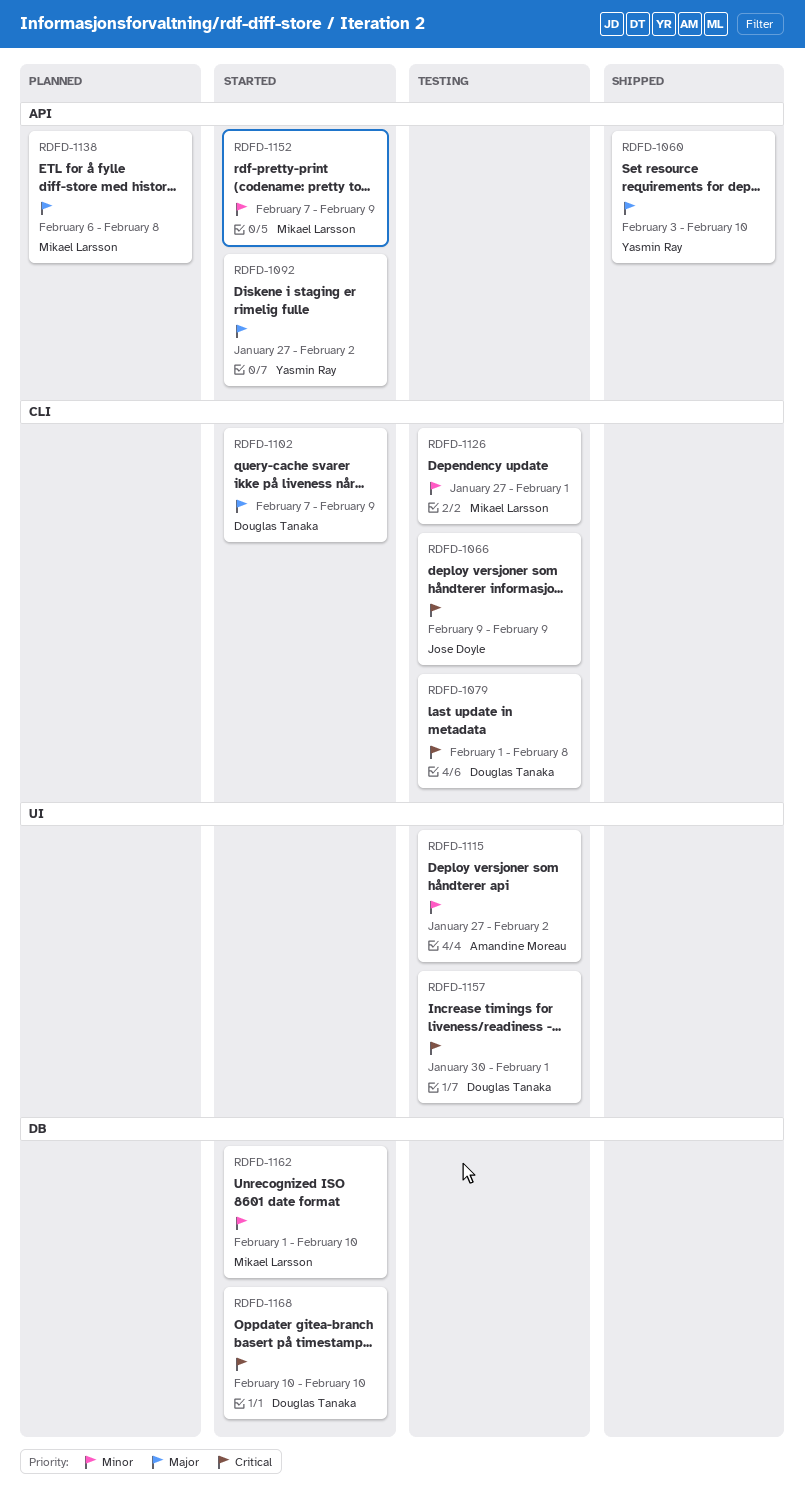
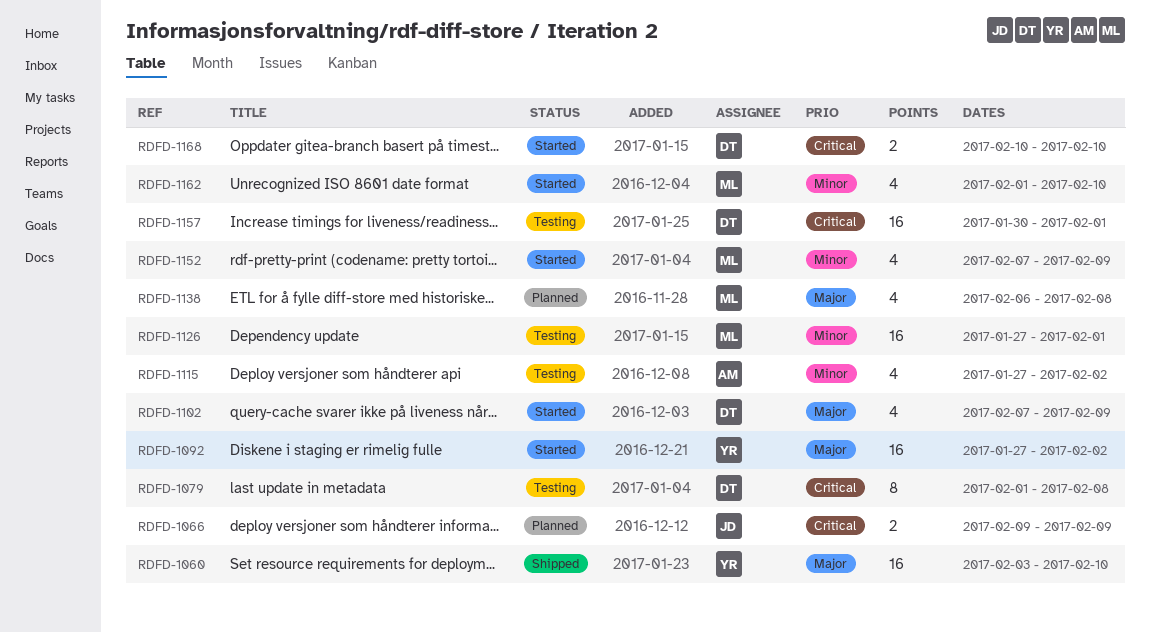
RDFD-1066, status: Testing -> Planned

